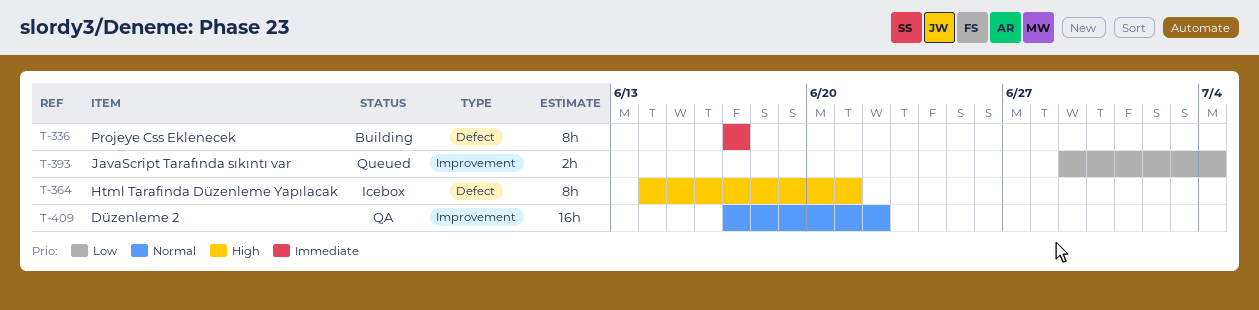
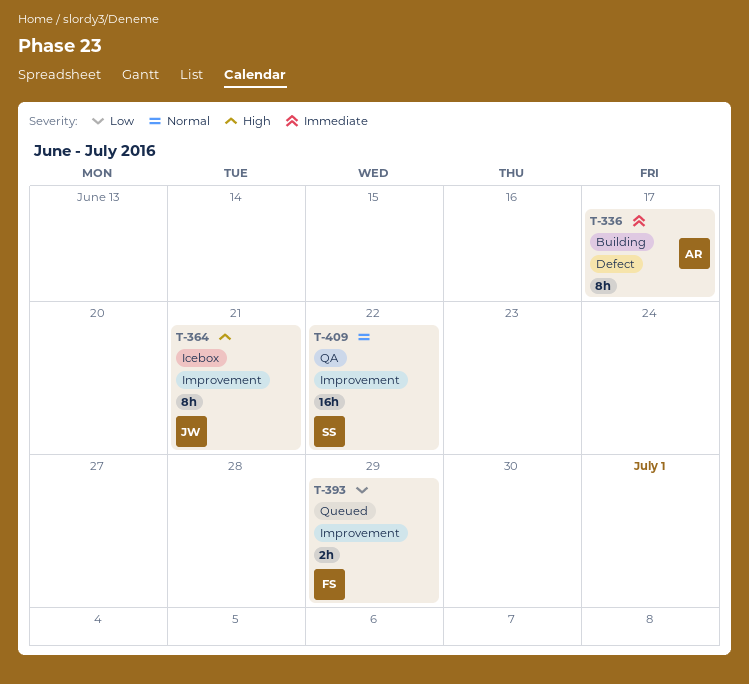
T-364, label: Defect -> Improvement
T-393, due: Jul 4 -> Jun 29

